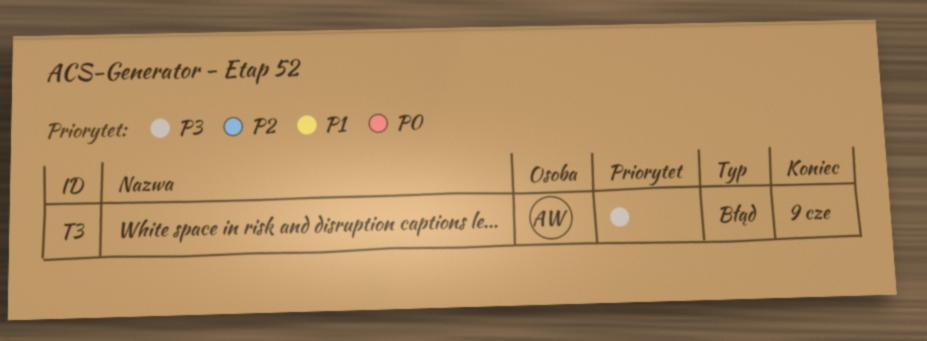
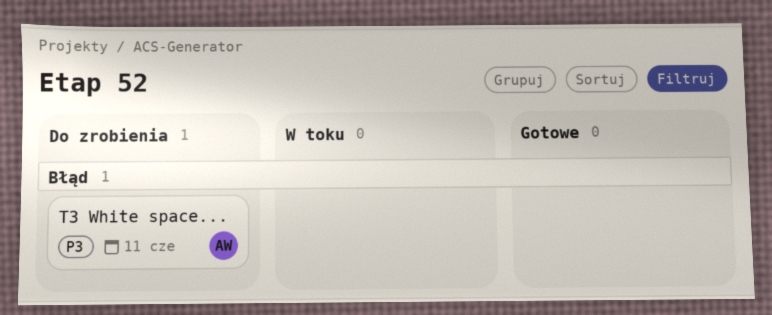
T3, due: Jun 9 -> Jun 11

